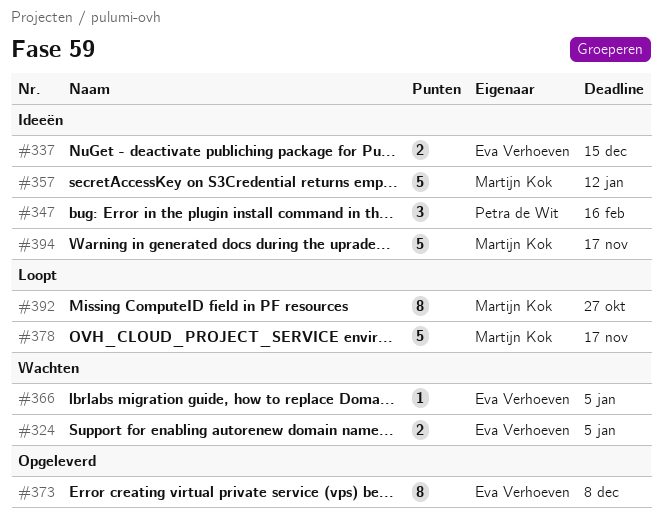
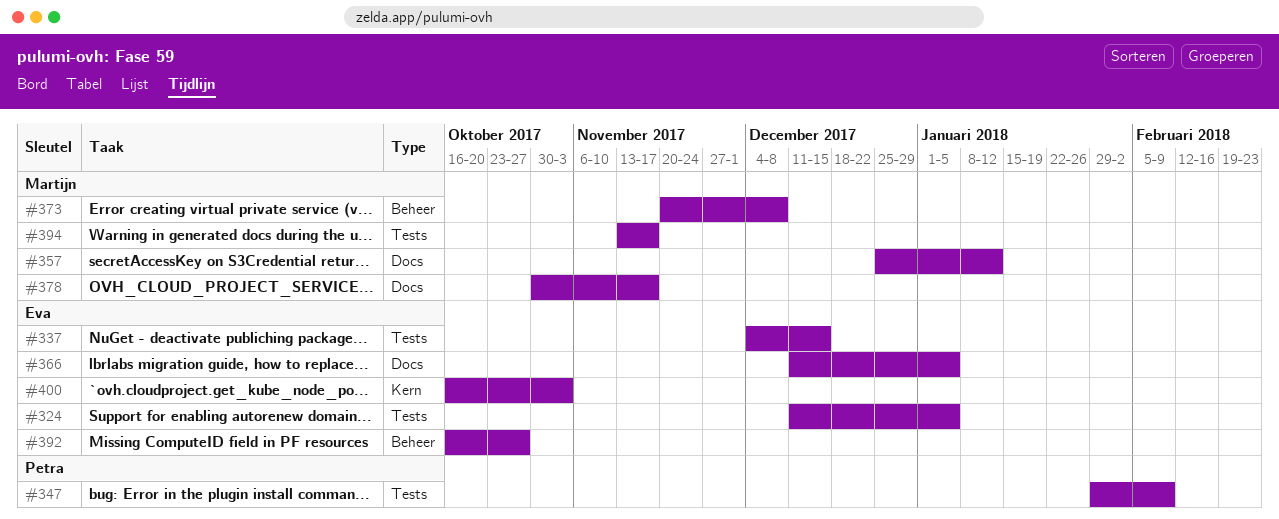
#347, due: Feb 16 -> Feb 9
#373, owner: Eva Verhoeven -> Martijn Kok
#392, owner: Martijn Kok -> Eva Verhoeven
#400: none -> present

